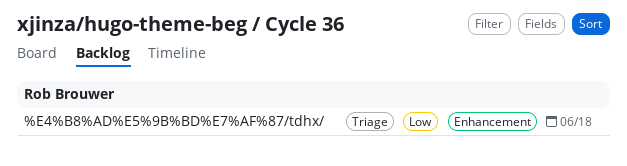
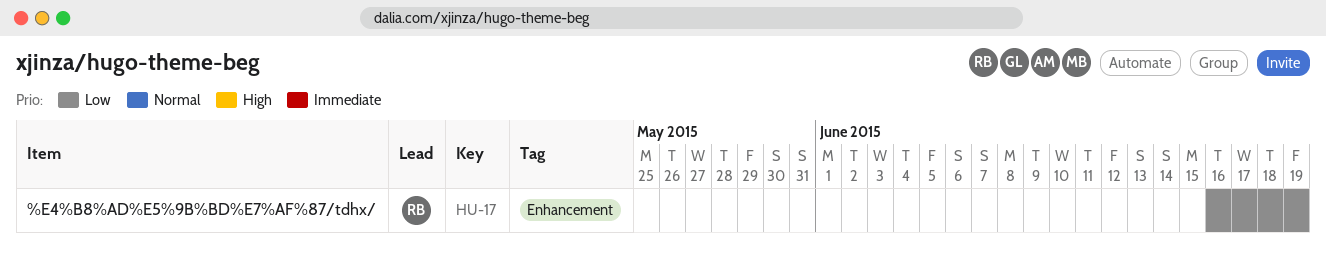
%E4%B8%AD%E5%9B%BD%E7%AF%87/tdhx/, due: Jun 18 -> Jun 19

